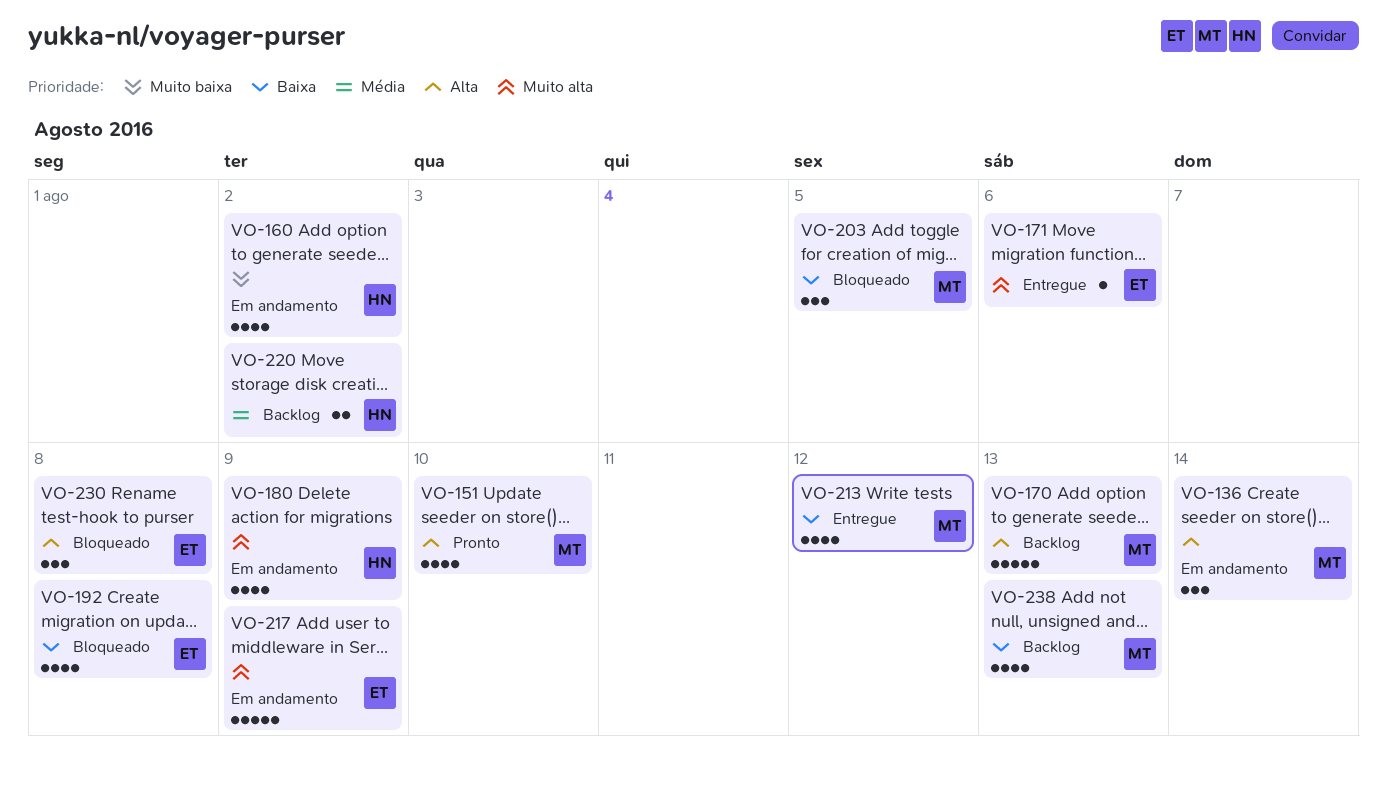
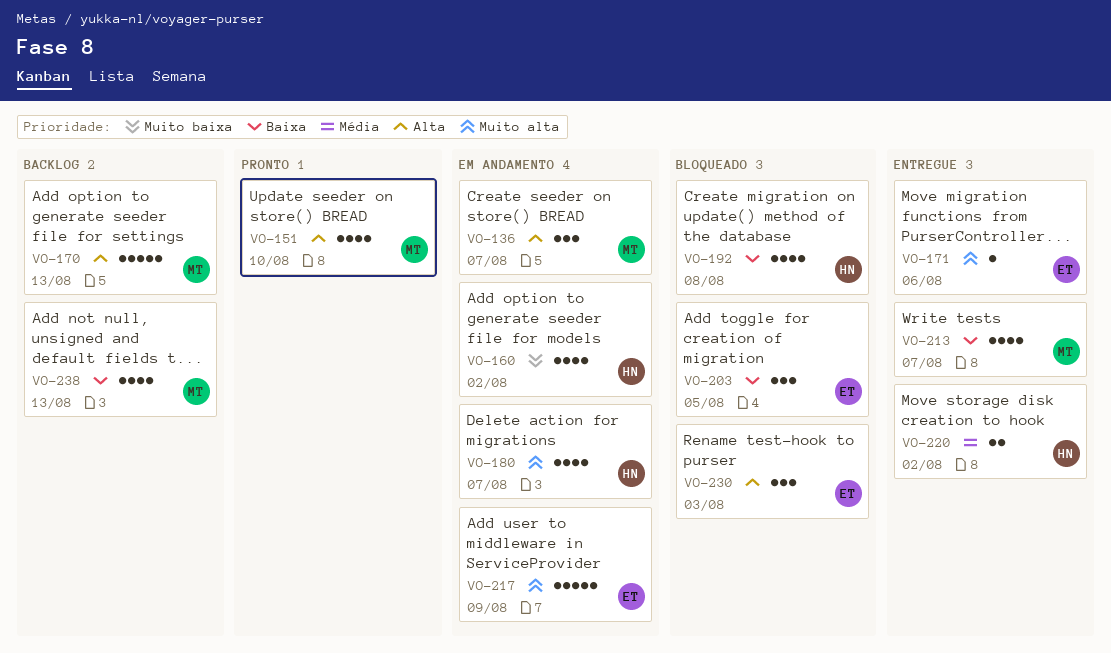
VO-136, due: Aug 14 -> Aug 7
VO-180, due: Aug 9 -> Aug 7
VO-192, owner: ET -> HN
VO-203, owner: MT -> ET
VO-213, due: Aug 12 -> Aug 7
VO-220, status: Backlog -> Entregue
VO-230, due: Aug 8 -> Aug 3

